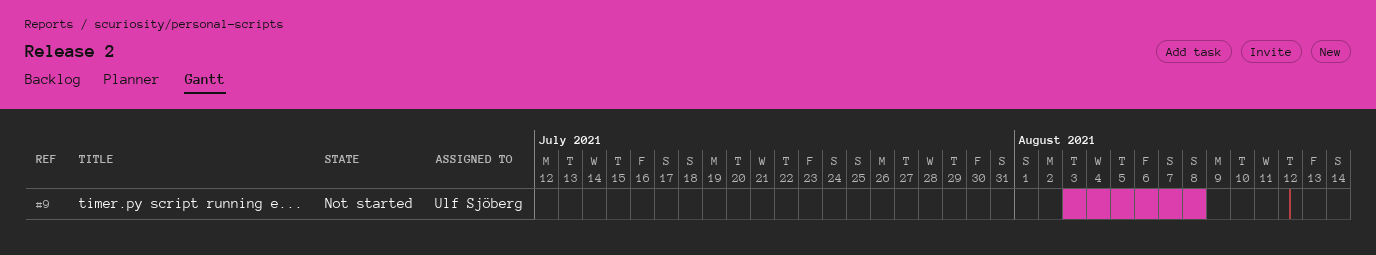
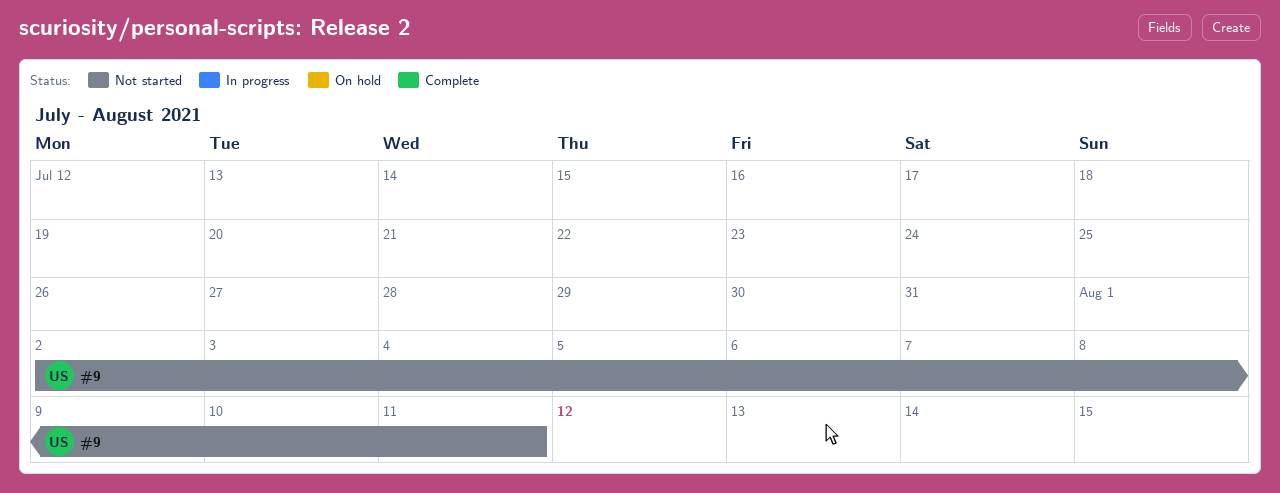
#9, start: Aug 3 -> Aug 2
#9, due: Aug 8 -> Aug 11

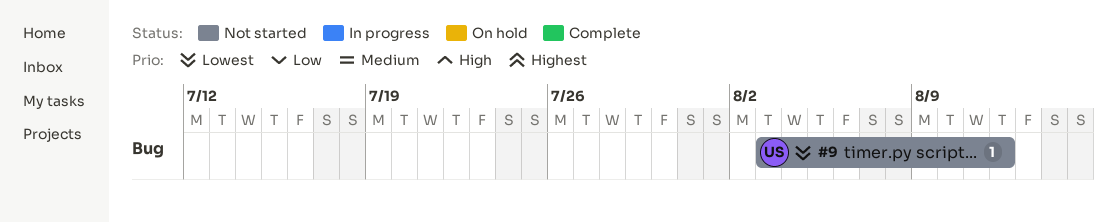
#9, start: Aug 2 -> Aug 3
#9, due: Aug 11 -> Aug 12

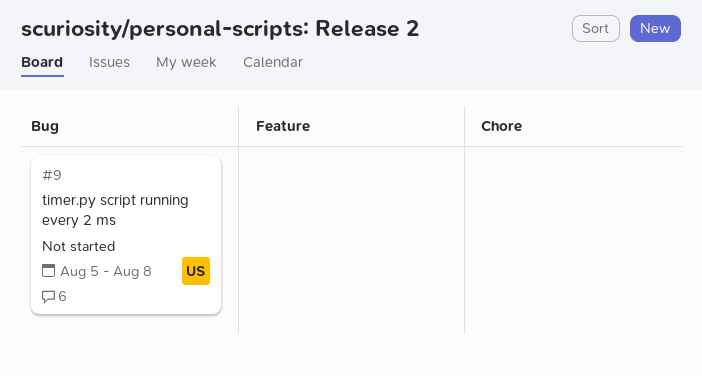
#9, start: Aug 3 -> Aug 5
#9, due: Aug 12 -> Aug 8

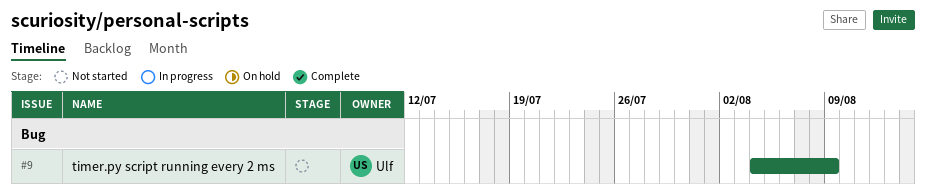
#9, start: Aug 5 -> Aug 4
#9, due: Aug 8 -> Aug 9

